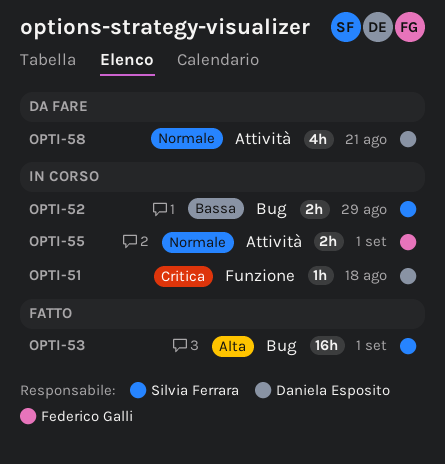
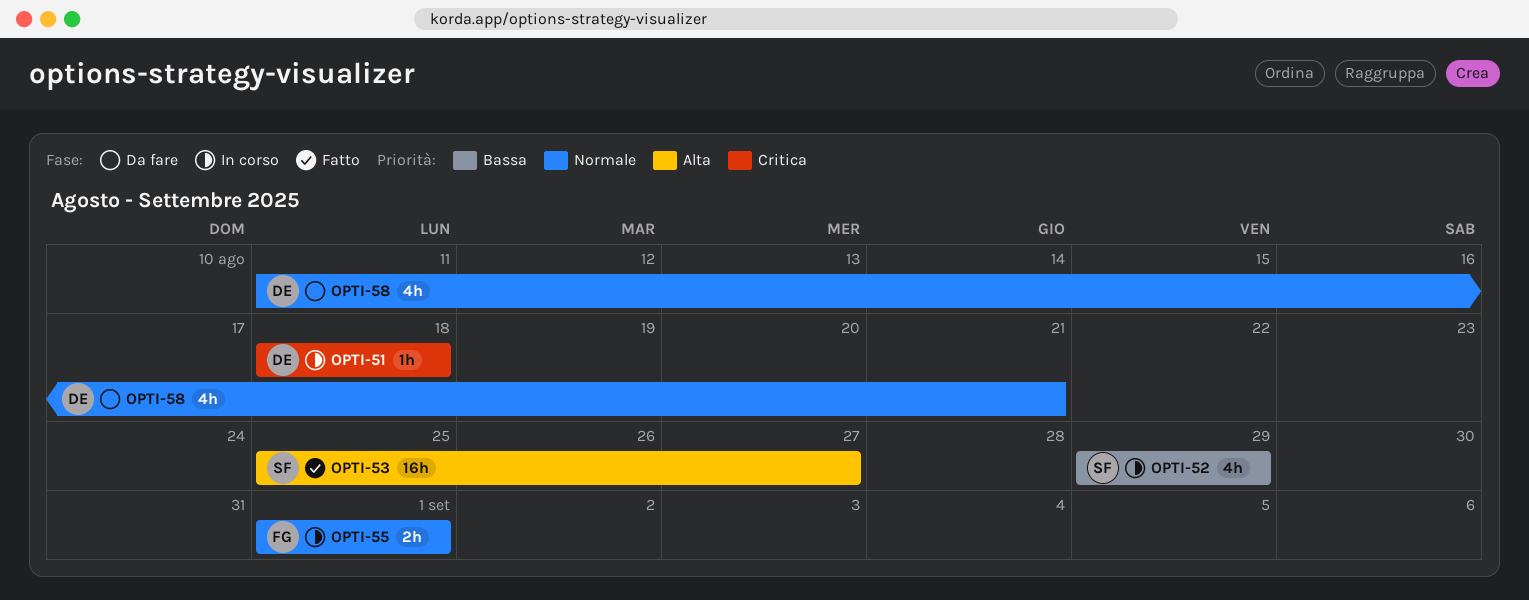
OPTI-52, estimate: 2h -> 4h
OPTI-53, due: Sep 1 -> Aug 27

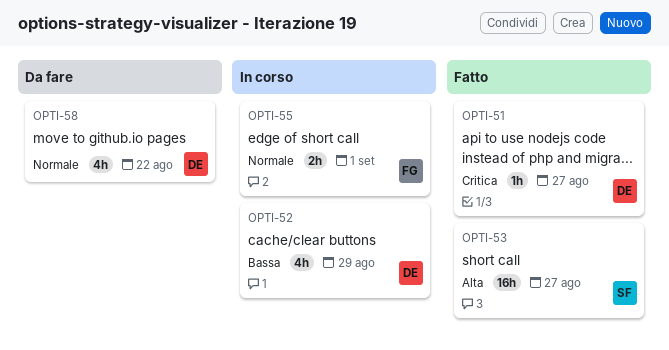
OPTI-51, status: In corso -> Fatto
OPTI-51, due: Aug 18 -> Aug 27
OPTI-52, owner: SF -> DE
OPTI-58, due: Aug 21 -> Aug 22

